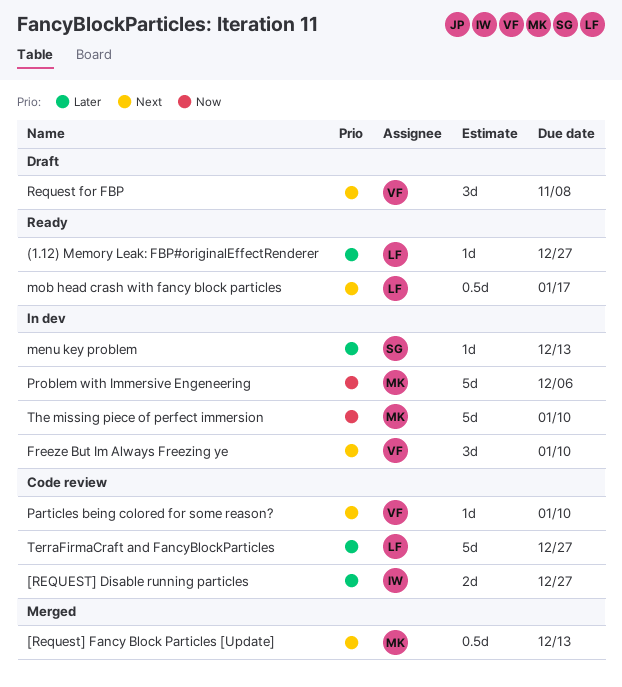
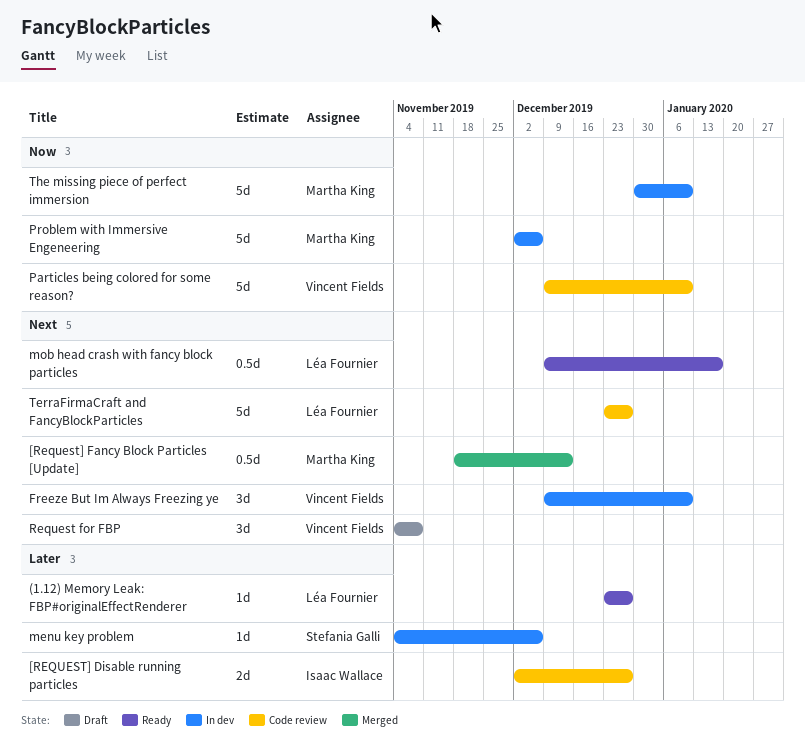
menu key problem, due: Dec 13 -> Dec 6
Particles being colored for some reason?, priority: Next -> Now
Particles being colored for some reason?, estimate: 1d -> 5d
TerraFirmaCraft and FancyBlockParticles, priority: Later -> Next

